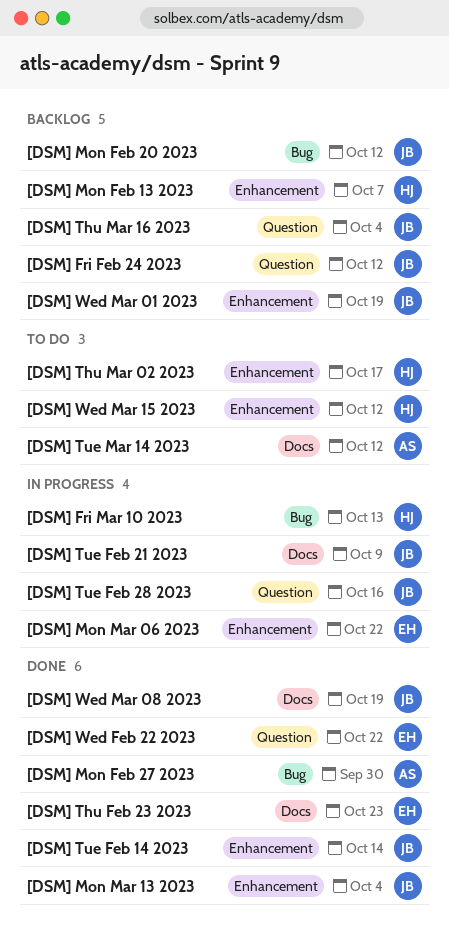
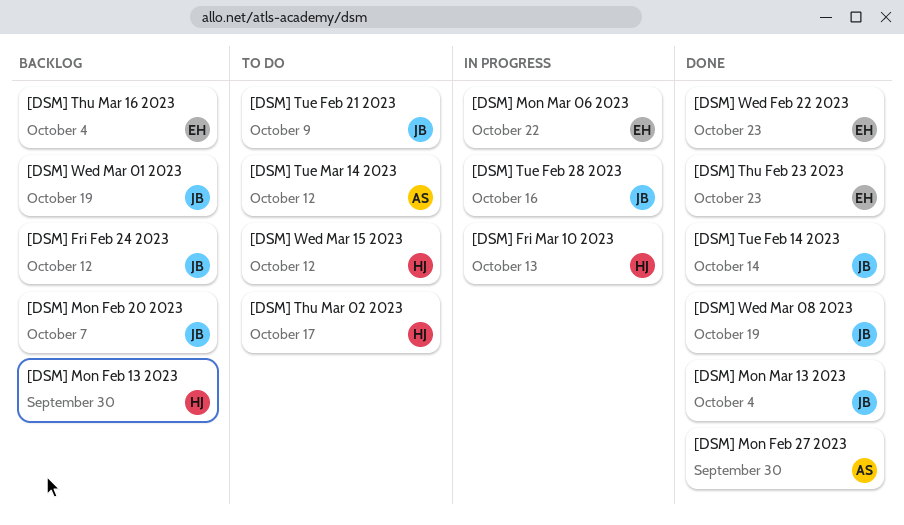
[DSM] Mon Feb 13 2023, due: Oct 7 -> Sep 30
[DSM] Mon Feb 20 2023, due: Oct 12 -> Oct 7
[DSM] Thu Mar 16 2023, owner: JB -> EH
[DSM] Tue Feb 21 2023, status: In progress -> To do
[DSM] Wed Feb 22 2023, due: Oct 22 -> Oct 23

